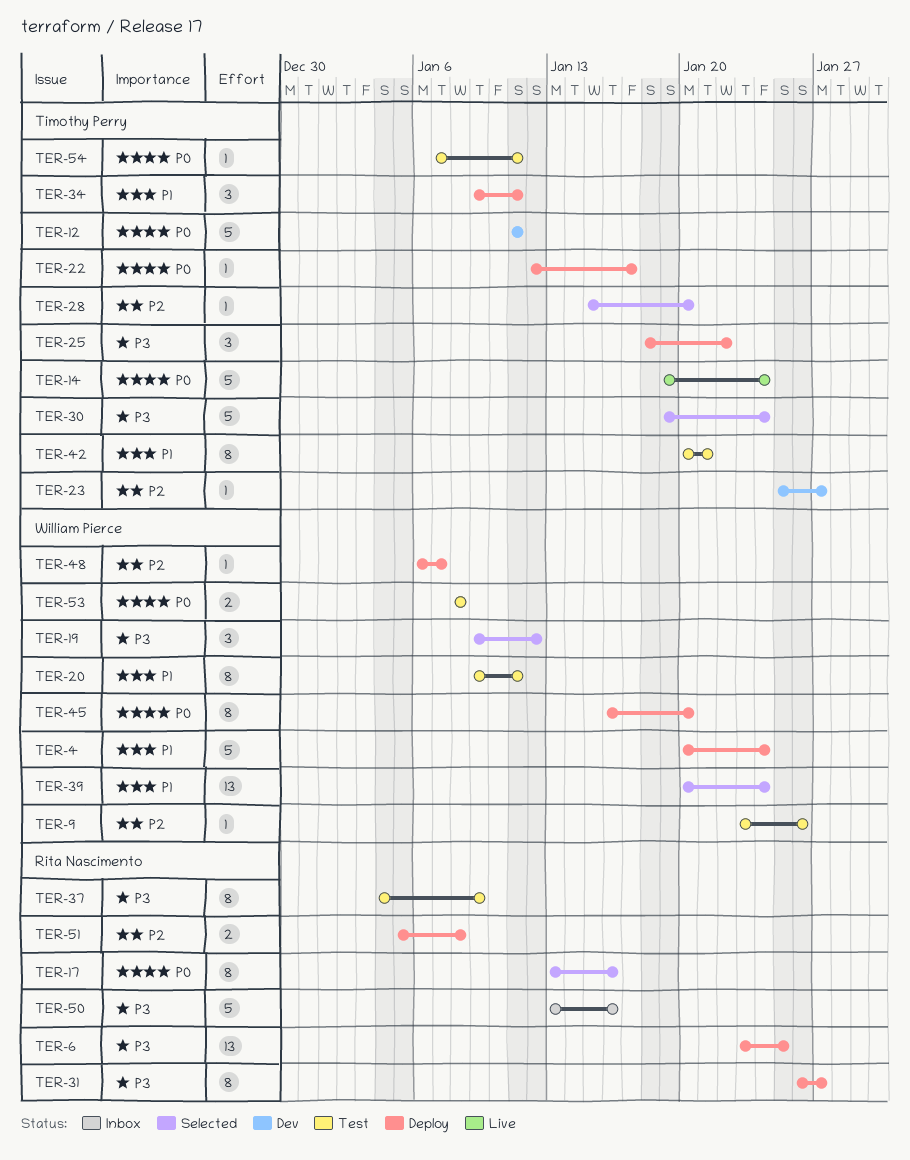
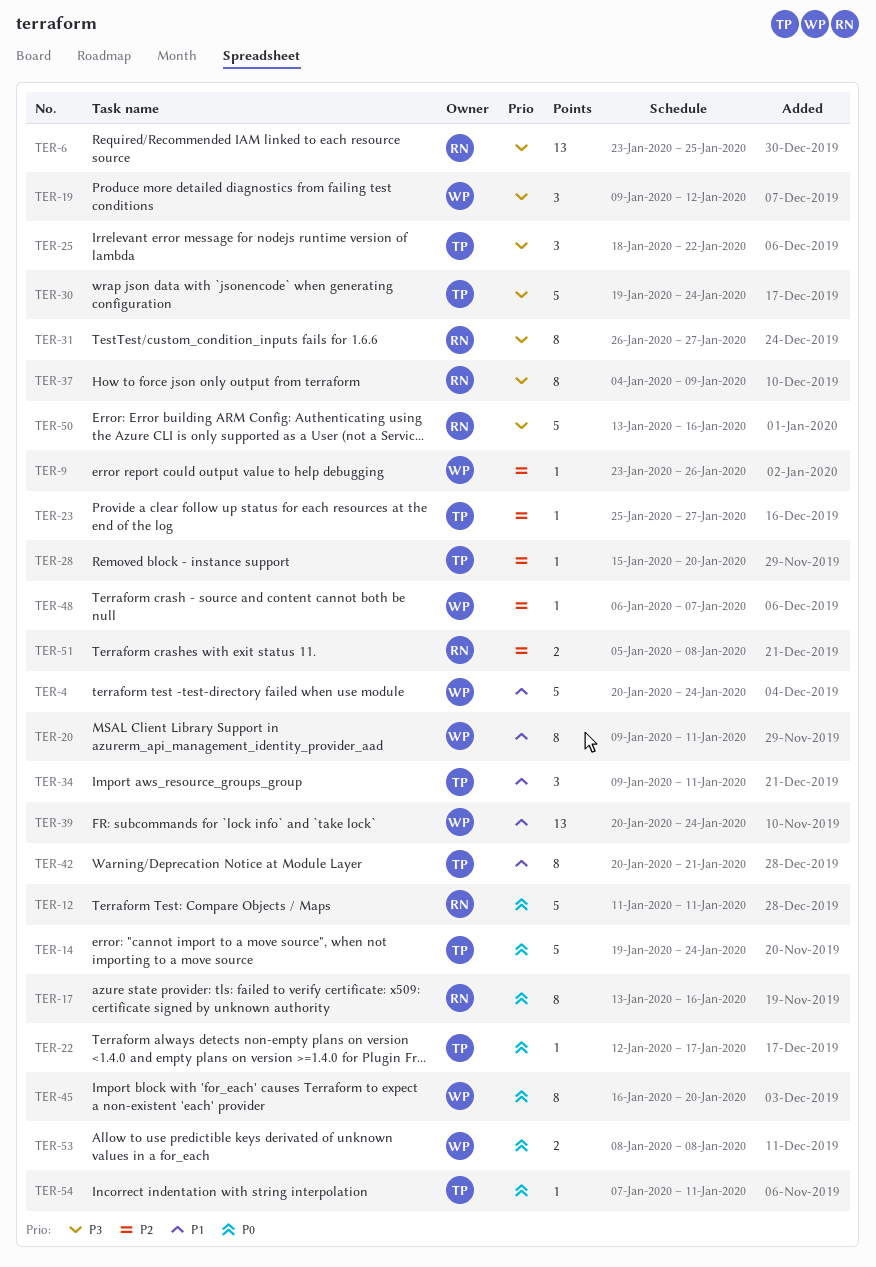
TER-12, owner: Timothy Perry -> Rita Nascimento

